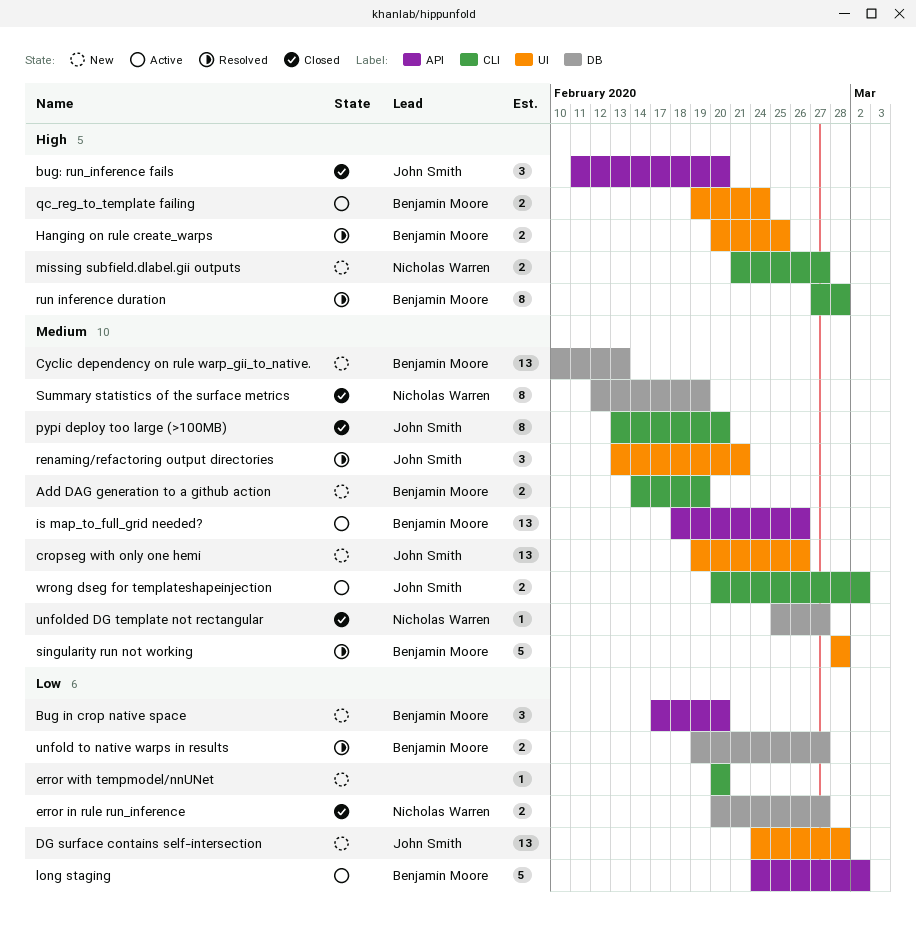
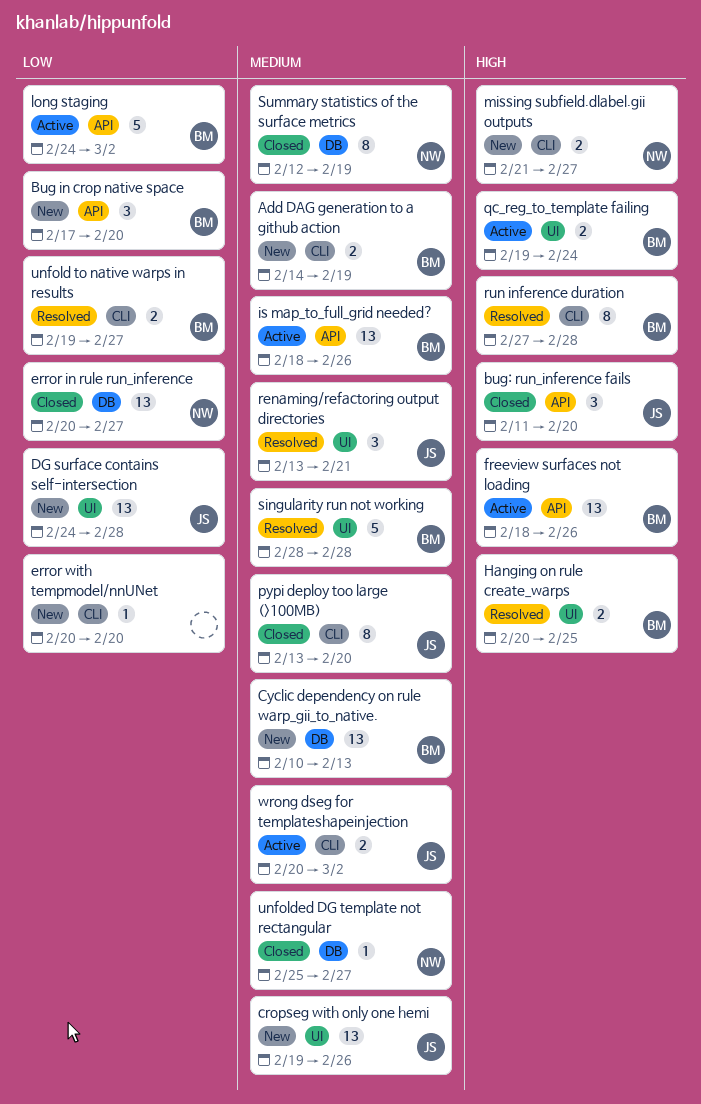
error in rule run_inference, estimate: 2 -> 13
freeview surfaces not loading: none -> present
unfold to native warps in results, label: DB -> CLI

